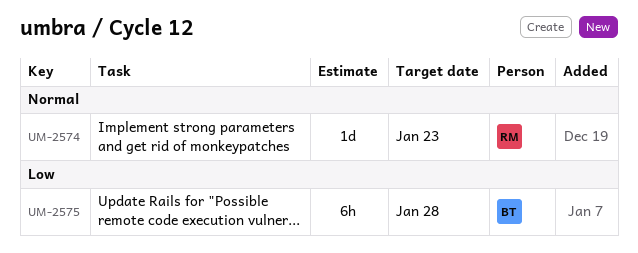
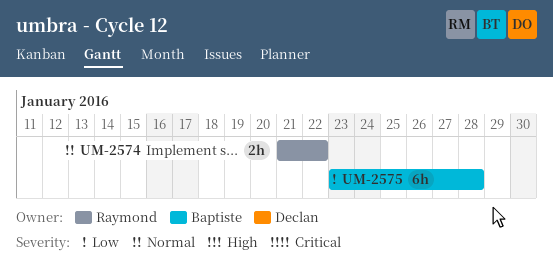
UM-2574, estimate: 1d -> 2h
UM-2574, due: Jan 23 -> Jan 22

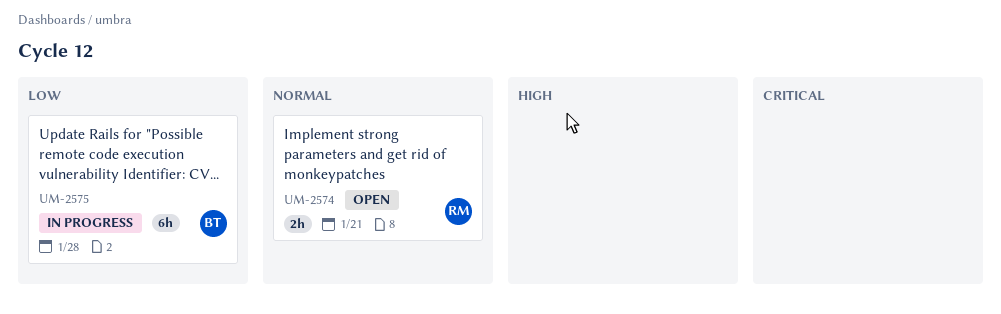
UM-2574, due: Jan 22 -> Jan 21

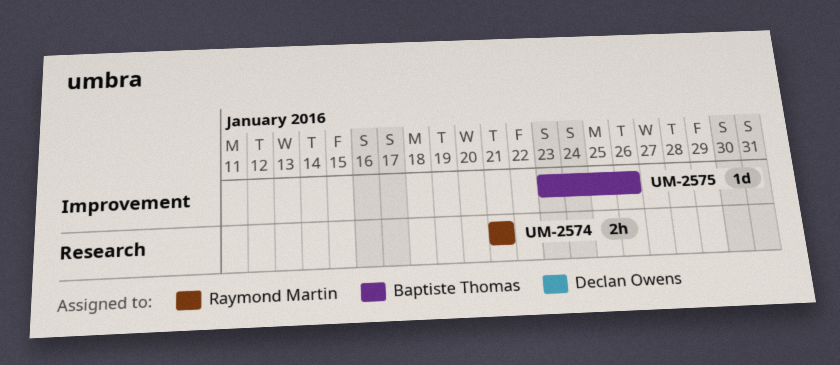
UM-2575, estimate: 6h -> 1d
UM-2575, due: Jan 28 -> Jan 26

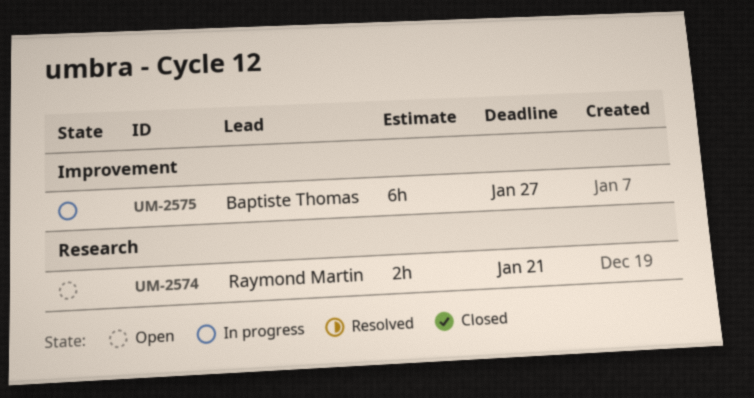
UM-2575, estimate: 1d -> 6h
UM-2575, due: Jan 26 -> Jan 27

